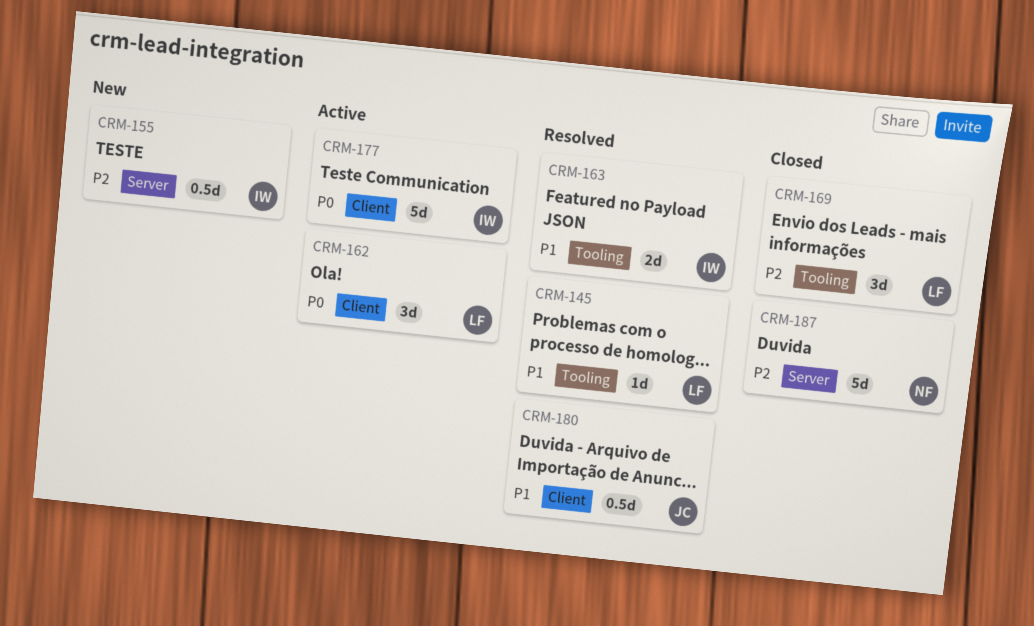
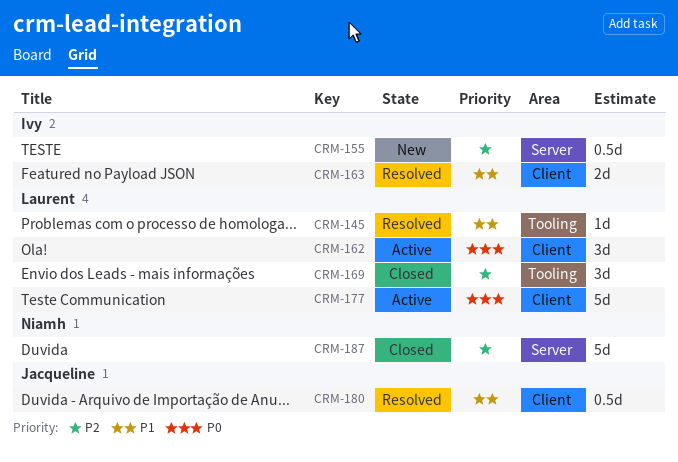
CRM-163, label: Tooling -> Client
CRM-177, owner: Ivy -> Laurent

